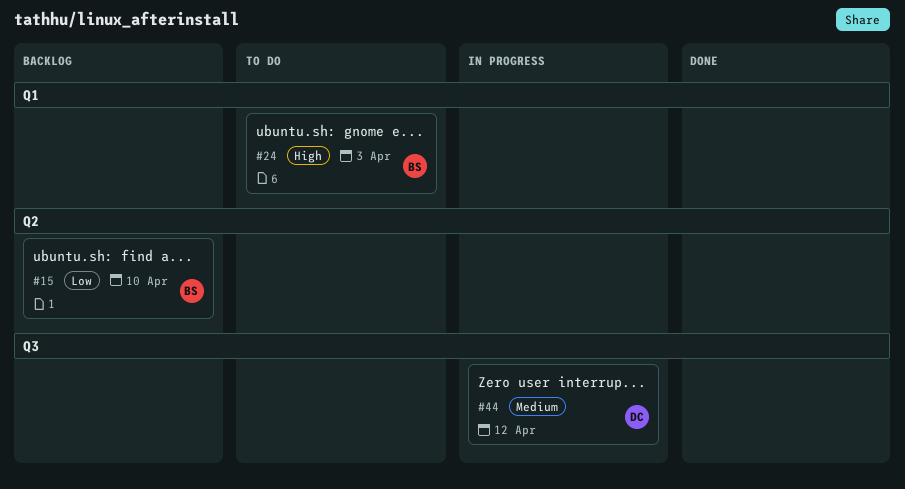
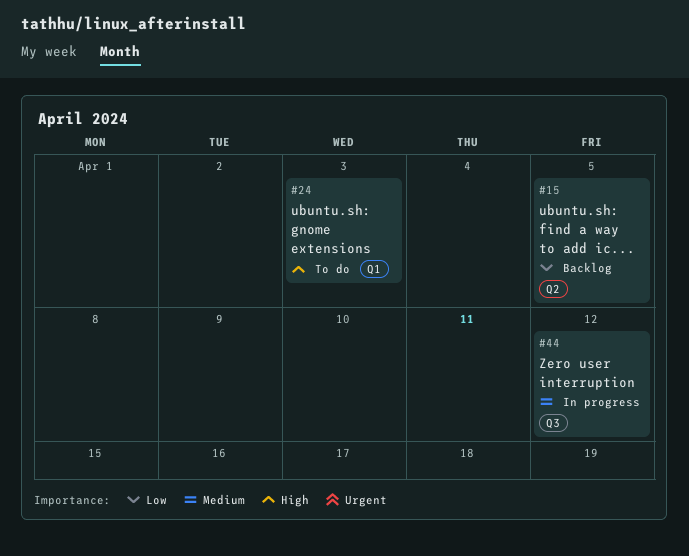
#15, due: Apr 10 -> Apr 5

